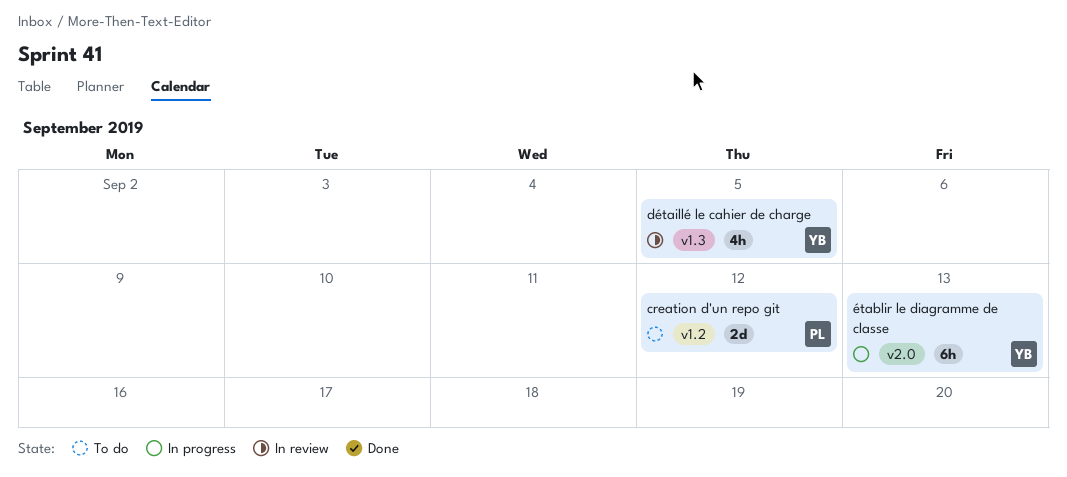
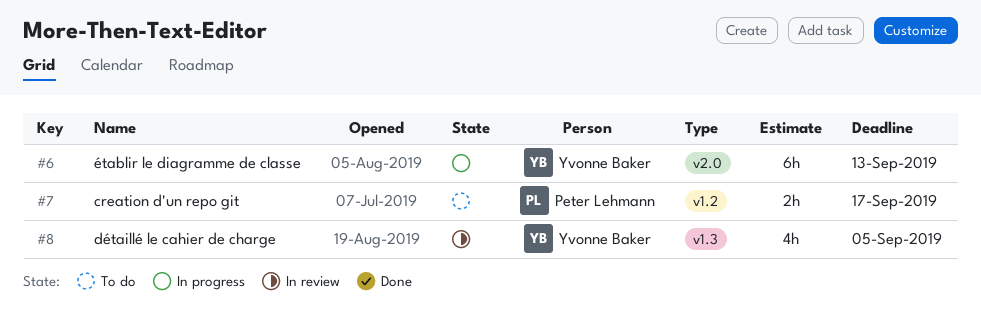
creation d'un repo git, estimate: 2d -> 2h
creation d'un repo git, due: Sep 12 -> Sep 17

